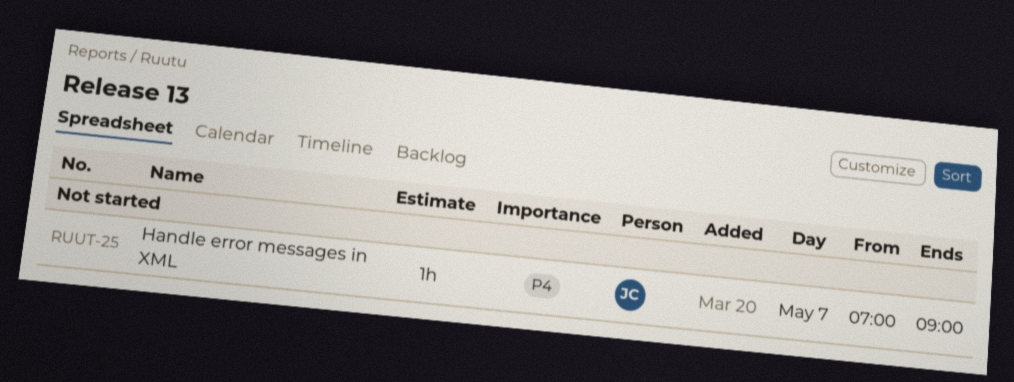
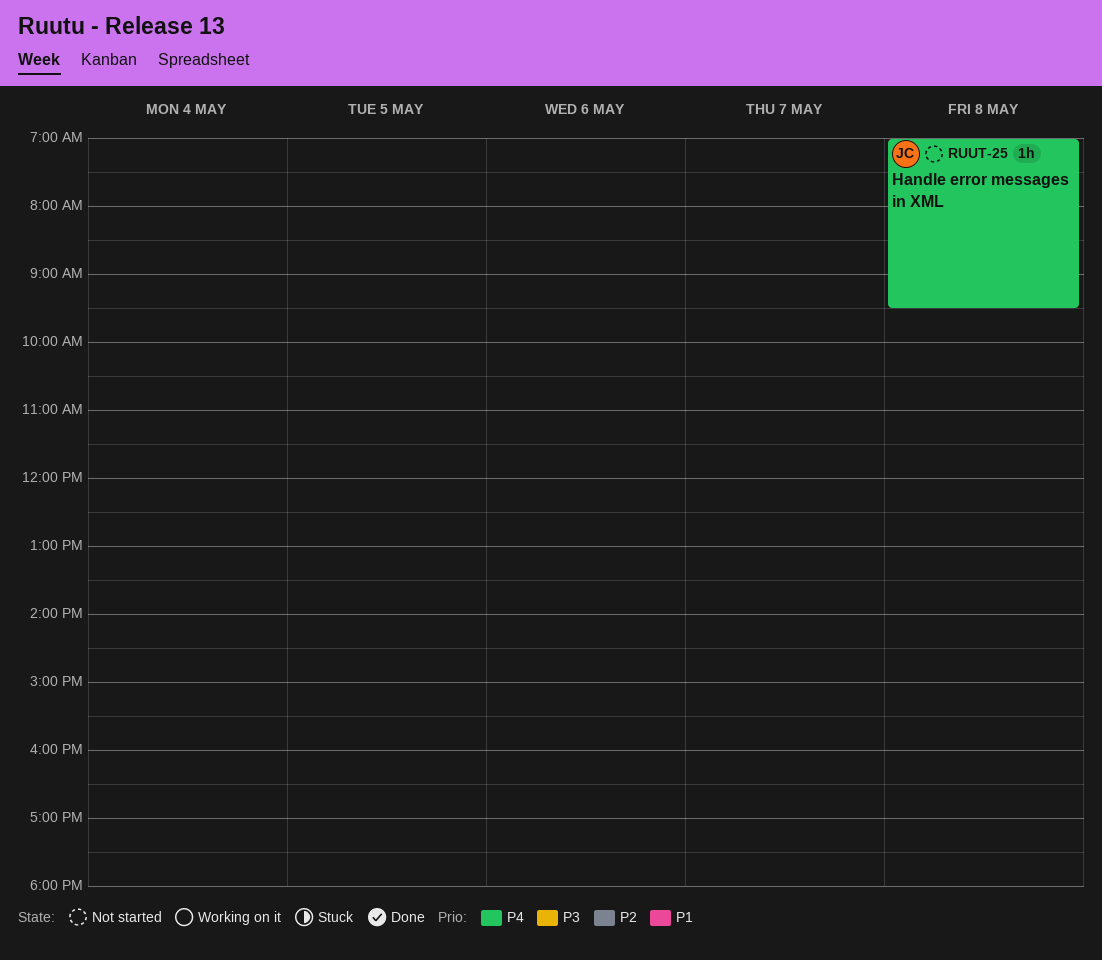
RUUT-25, day: May 7 -> May 8
RUUT-25, ends: 09:00 -> 09:30

